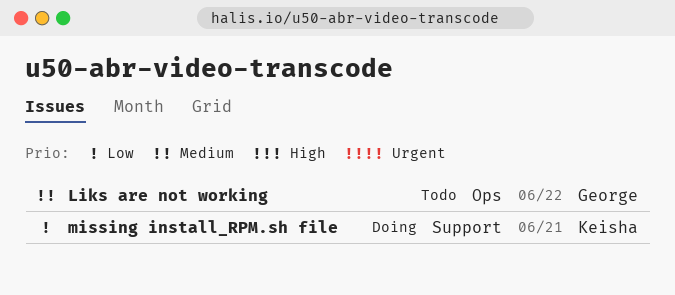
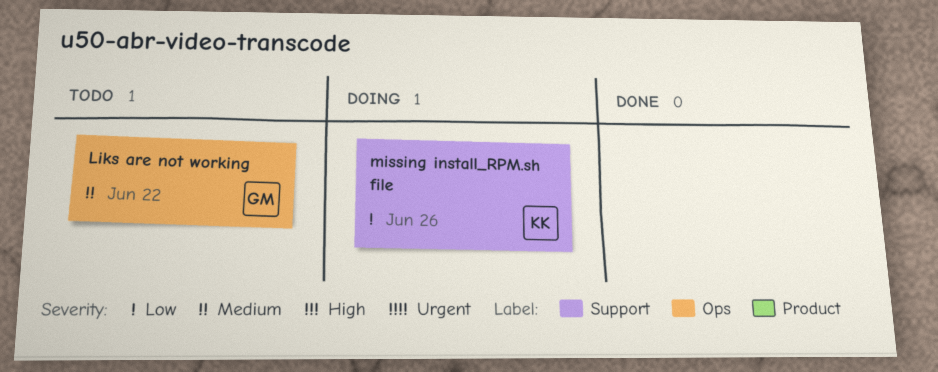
missing install_RPM.sh file, due: Jun 21 -> Jun 26

